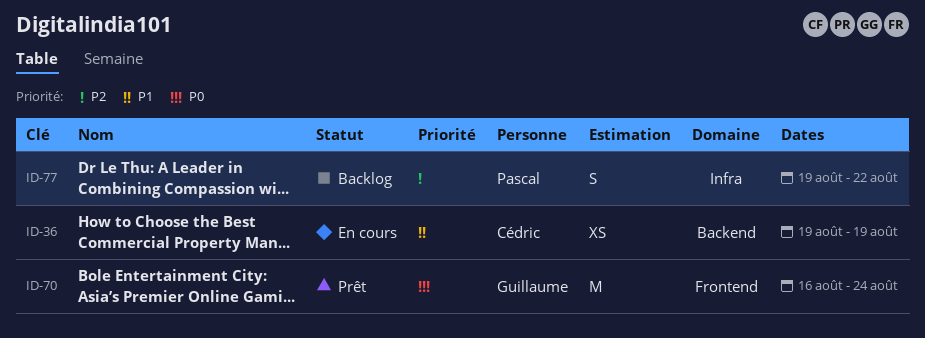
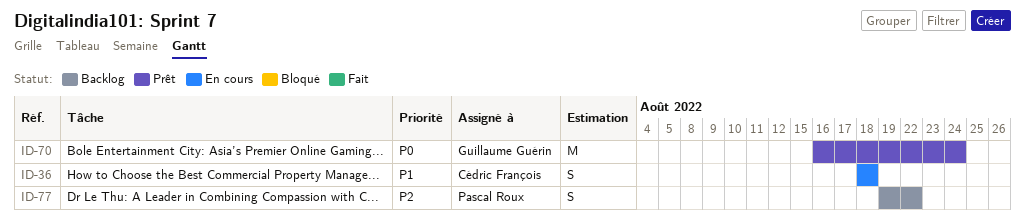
ID-36, estimate: XS -> S
ID-36, start: Aug 19 -> Aug 18
ID-36, due: Aug 19 -> Aug 18

